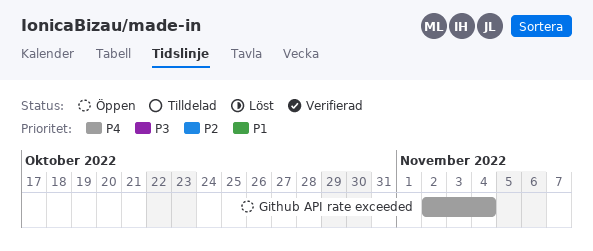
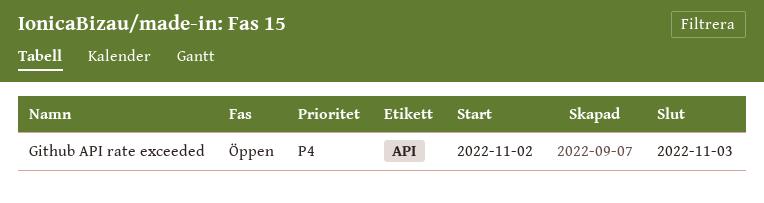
Github API rate exceeded, due: Nov 4 -> Nov 3

